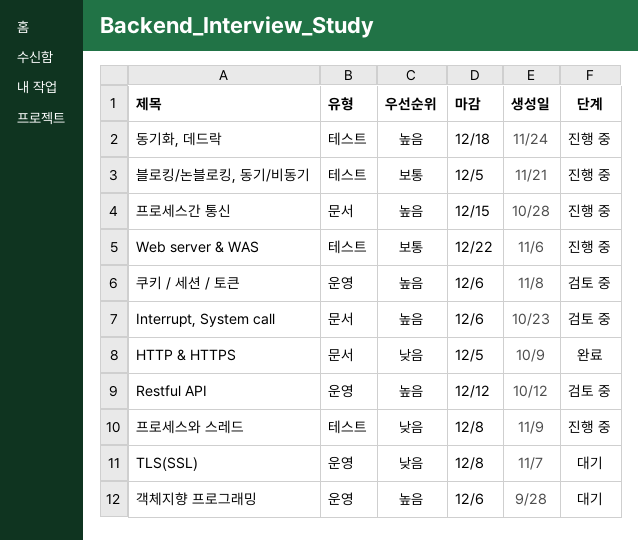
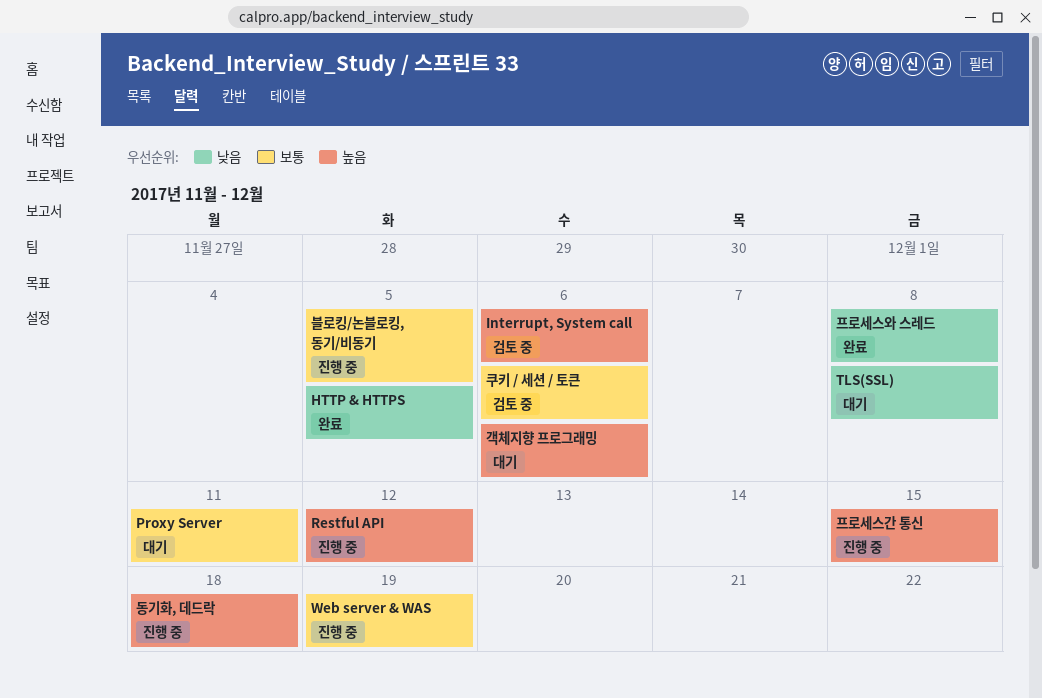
Proxy Server: none -> present
Restful API, status: 검토 중 -> 진행 중
Web server & WAS, due: Dec 22 -> Dec 19
쿠키 / 세션 / 토큰, priority: 높음 -> 보통
프로세스와 스레드, status: 진행 중 -> 완료

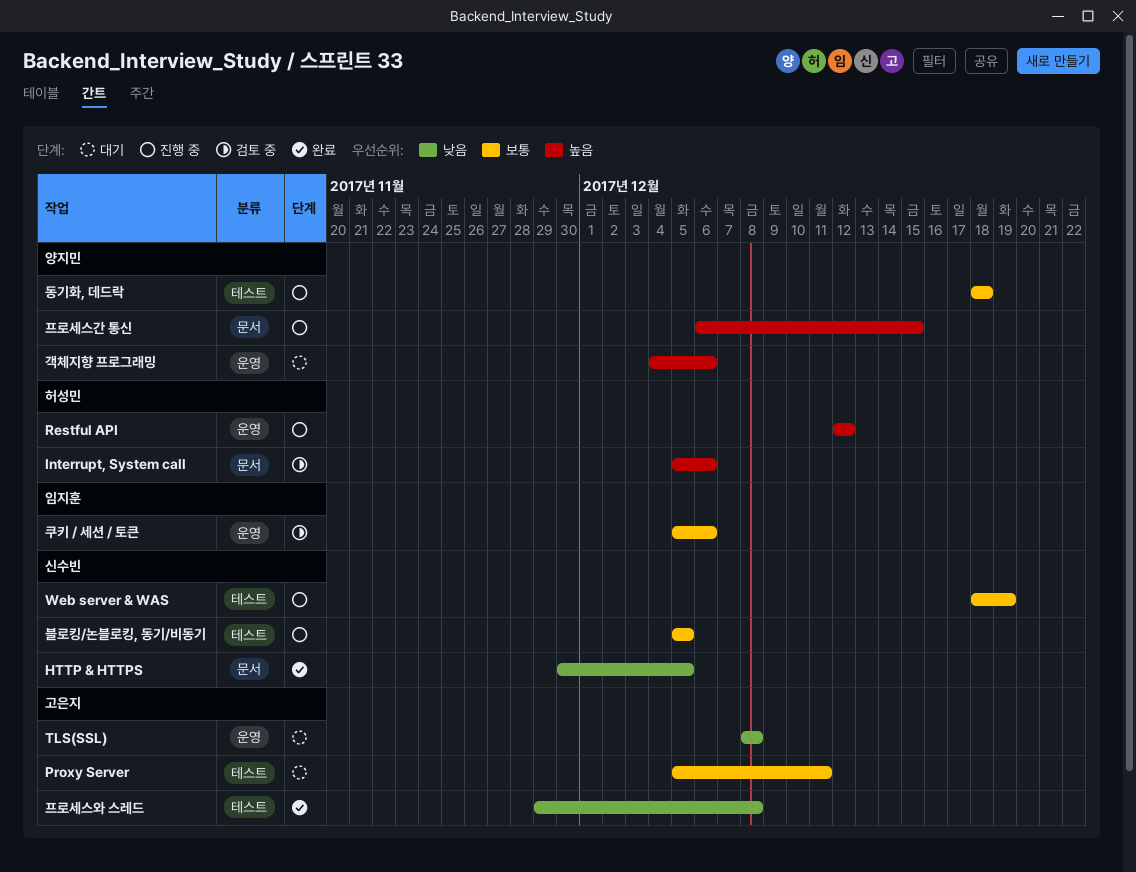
동기화, 데드락, priority: 높음 -> 보통

